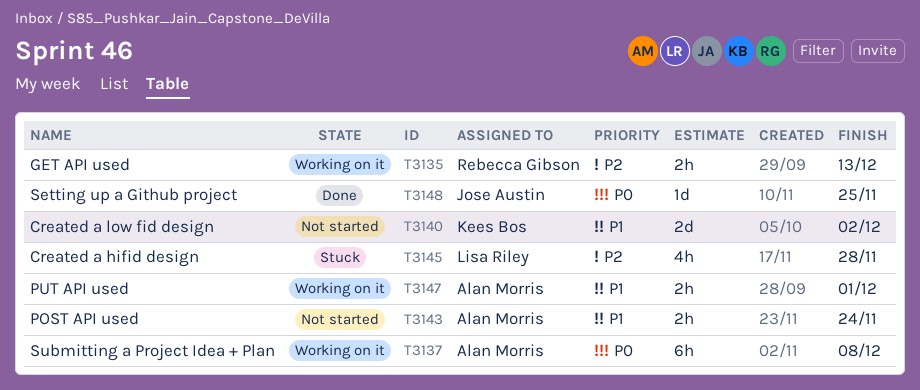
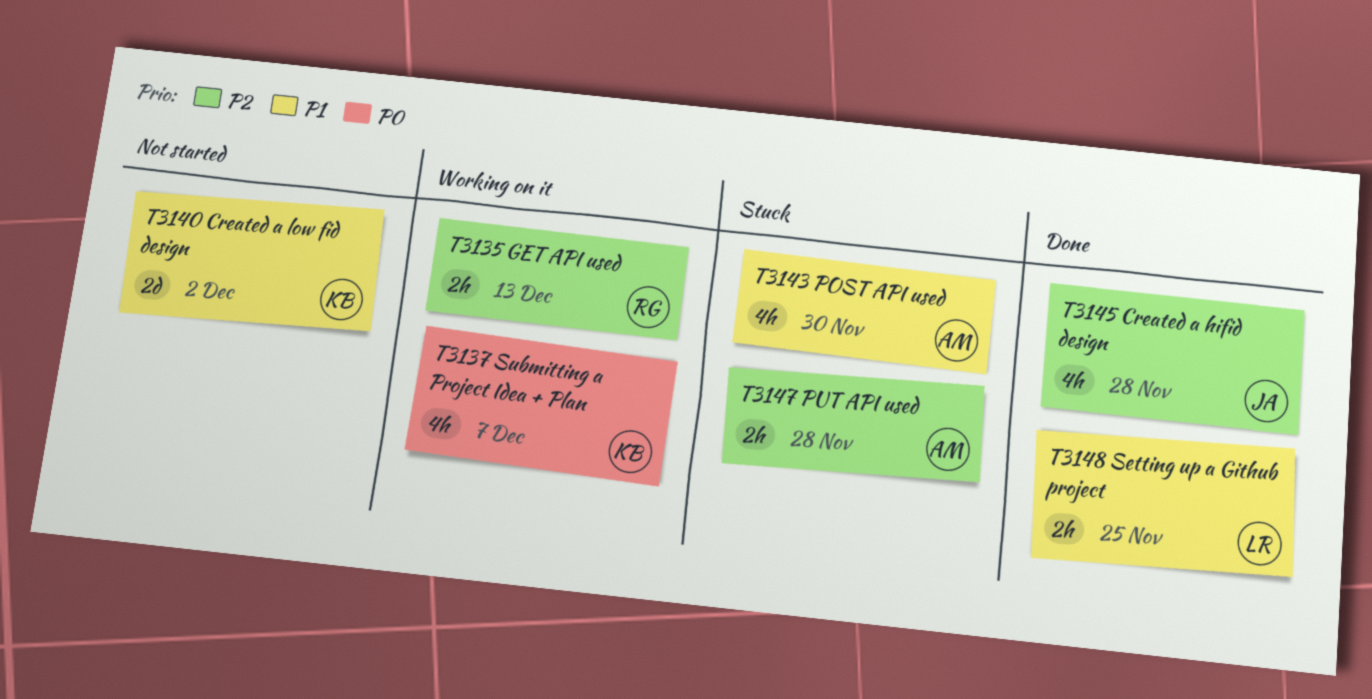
T3137, owner: Alan Morris -> Kees Bos
T3137, estimate: 6h -> 4h
T3137, due: Dec 8 -> Dec 7
T3143, status: Not started -> Stuck
T3143, estimate: 2h -> 4h
T3143, due: Nov 24 -> Nov 30
T3145, status: Stuck -> Done
T3145, owner: Lisa Riley -> Jose Austin
T3147, status: Working on it -> Stuck
T3147, priority: P1 -> P2
T3147, due: Dec 1 -> Nov 28
T3148, owner: Jose Austin -> Lisa Riley
T3148, priority: P0 -> P1
T3148, estimate: 1d -> 2h

